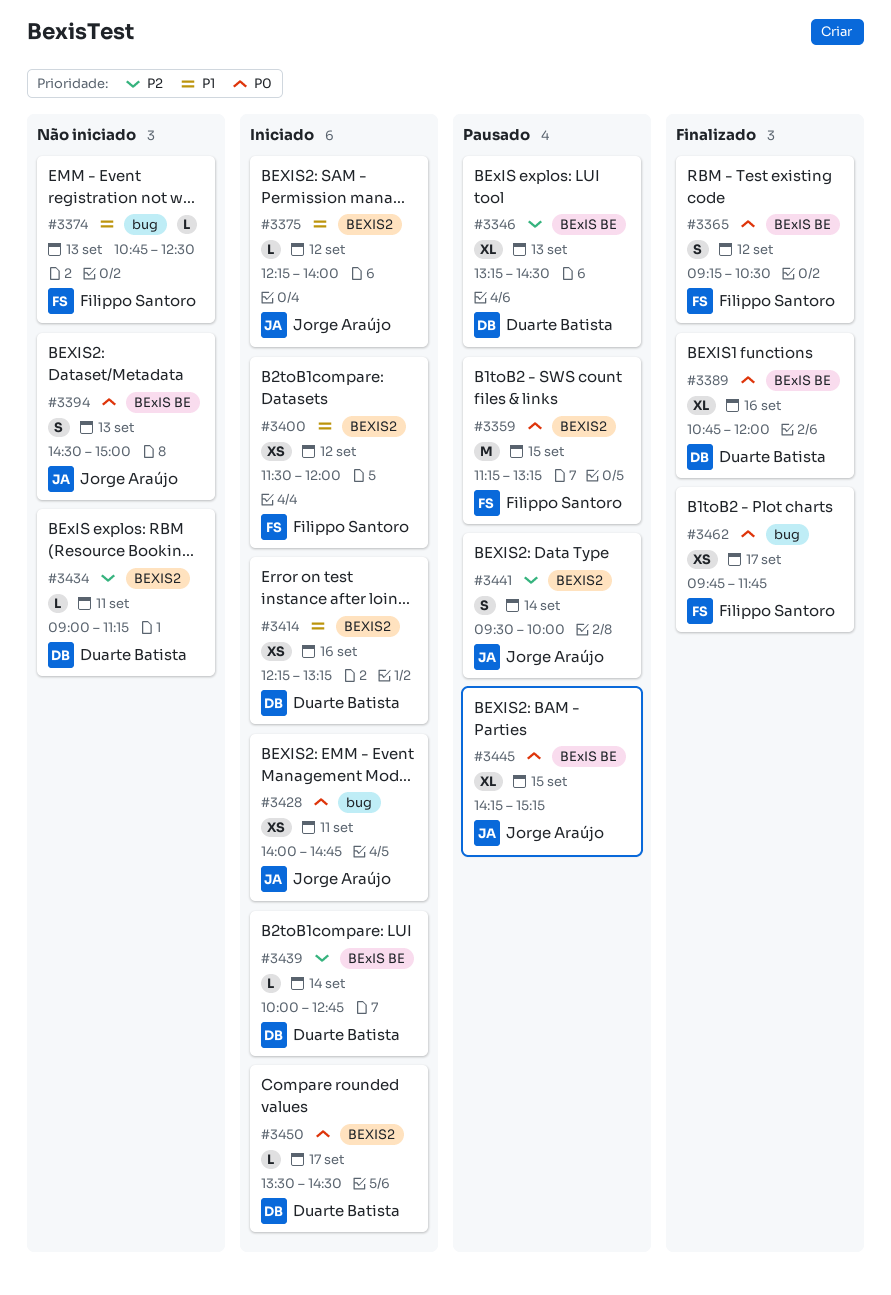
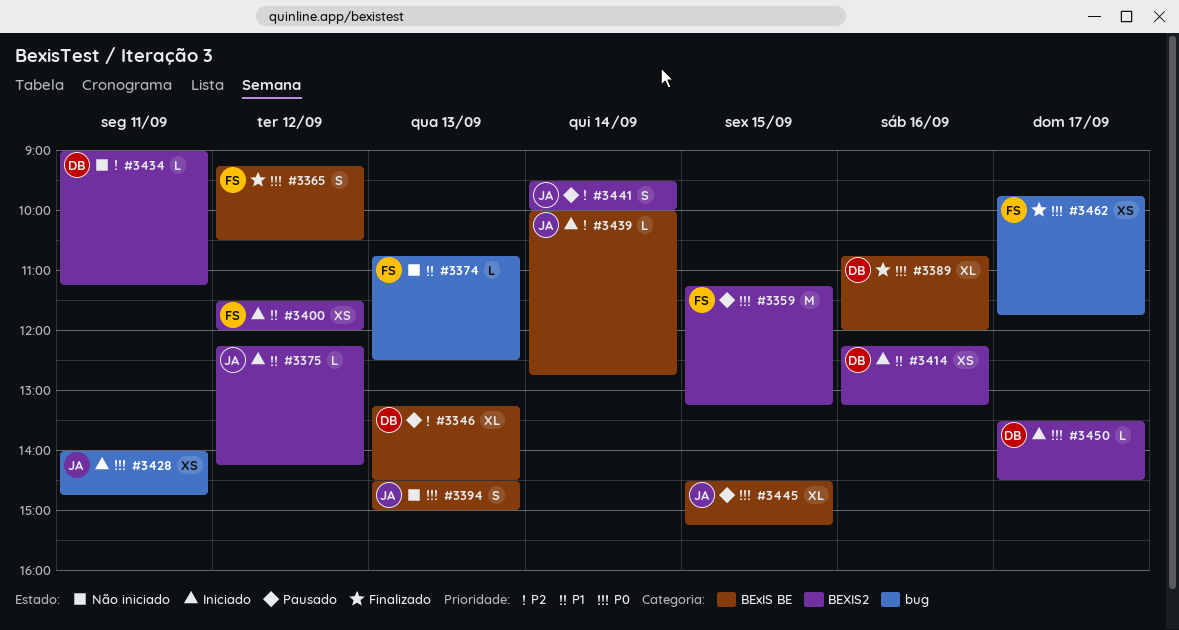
#3375, ends: 14:00 -> 14:15
#3439, owner: Duarte Batista -> Jorge Araújo
#3445, begins: 14:15 -> 14:30

